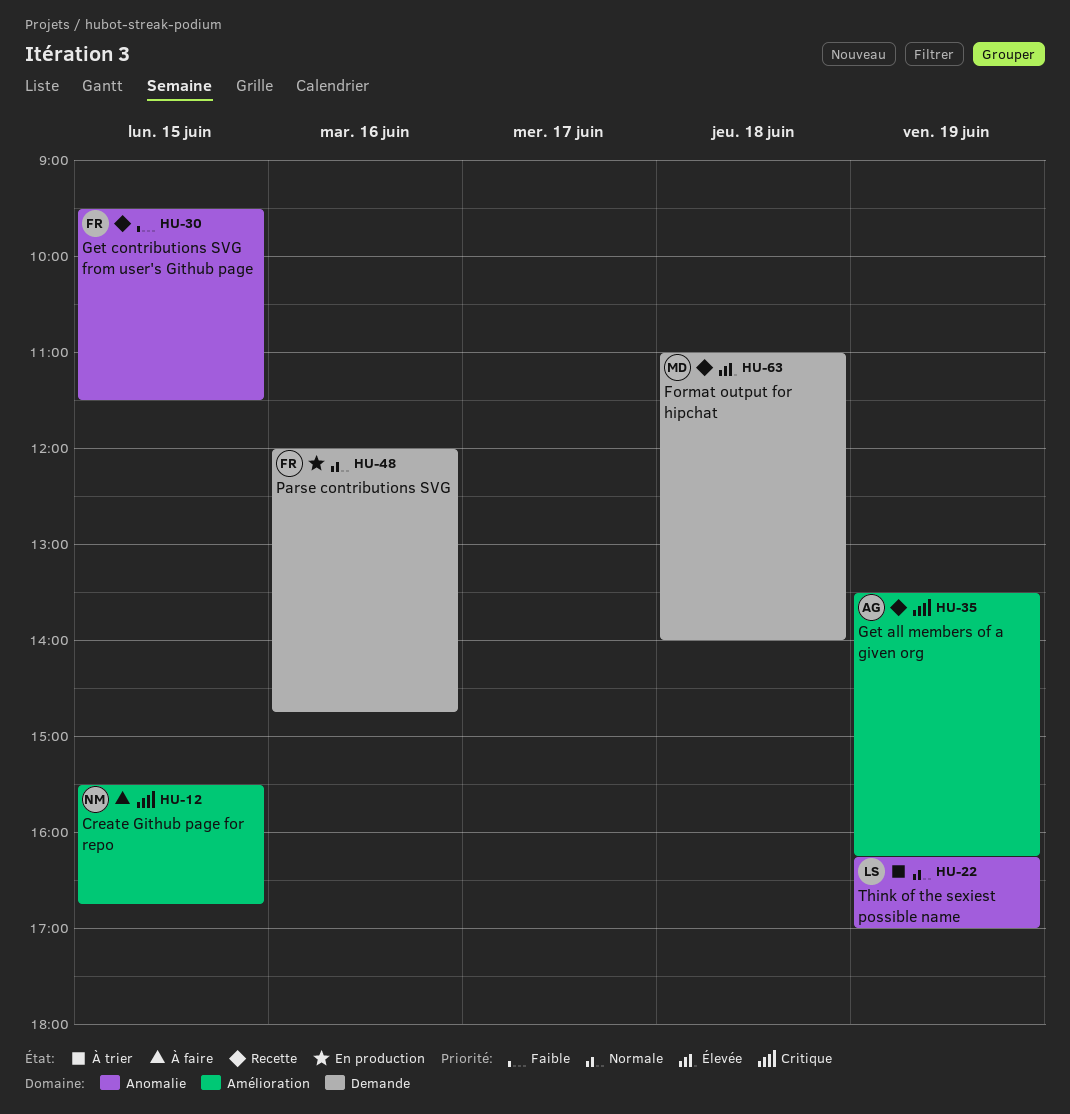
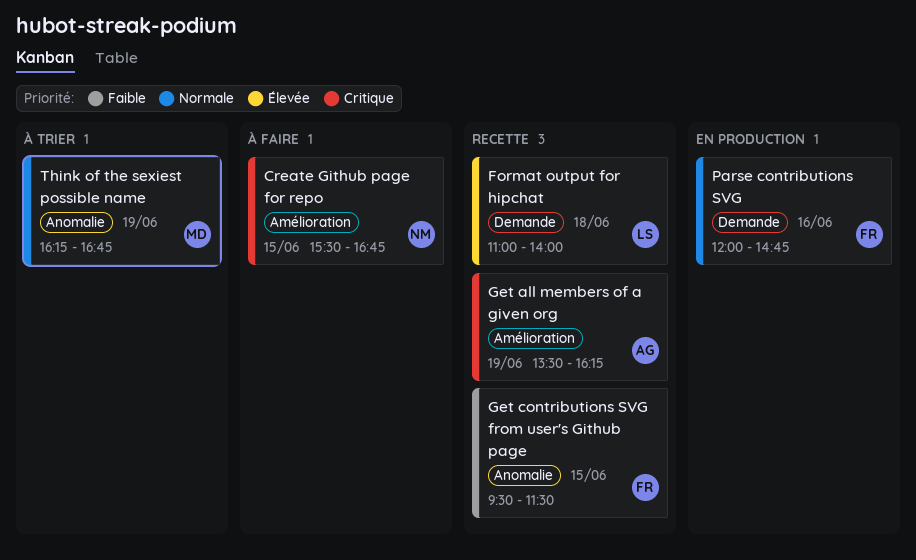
Format output for hipchat, owner: MD -> LS
Think of the sexiest possible name, owner: LS -> MD
Think of the sexiest possible name, ends: 17:00 -> 16:45

